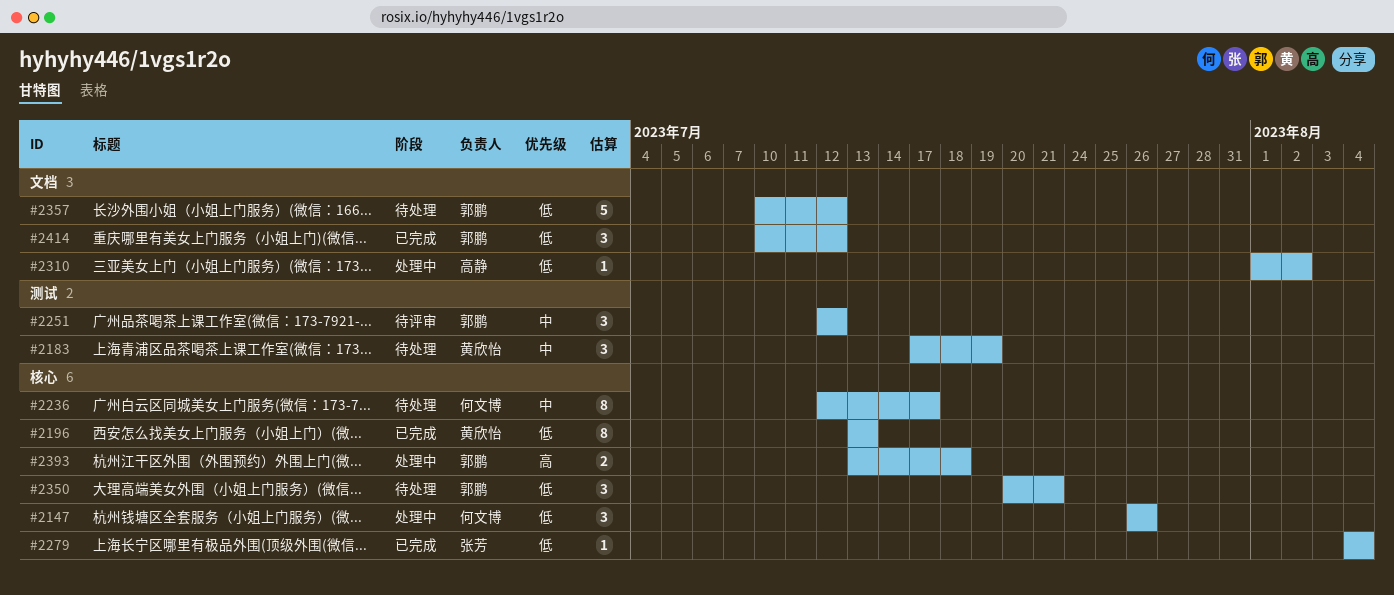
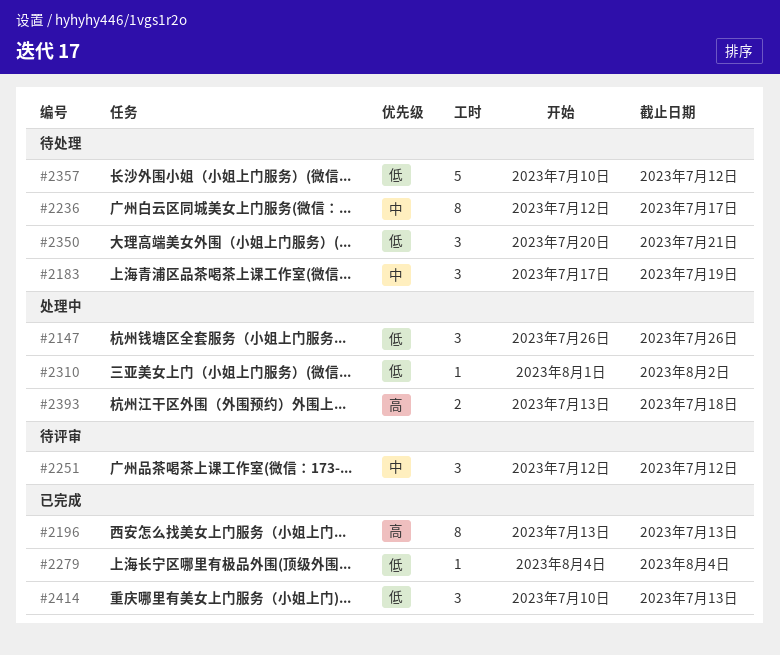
#2196, priority: 低 -> 高
#2414, due: Jul 12 -> Jul 13

